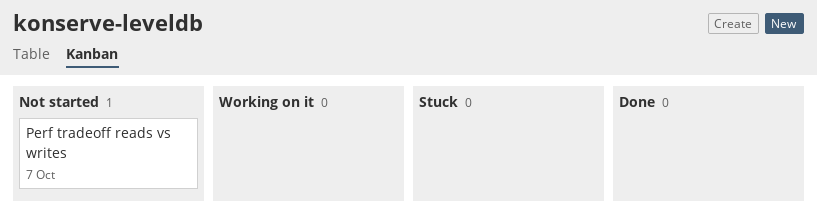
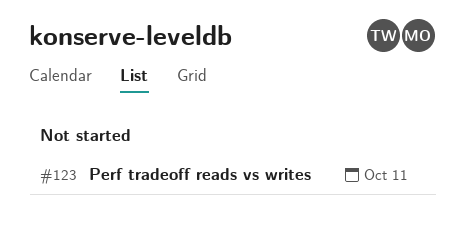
Perf tradeoff reads vs writes, due: Oct 7 -> Oct 11

